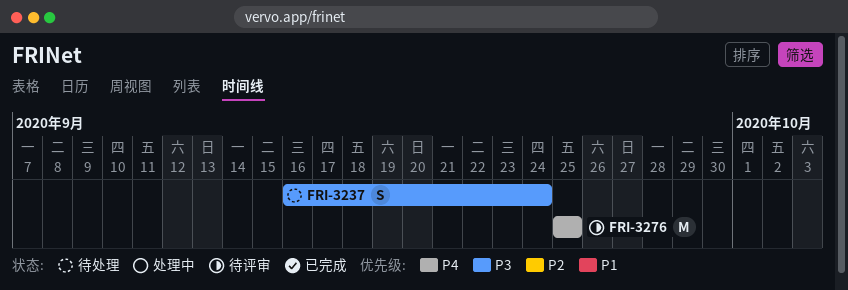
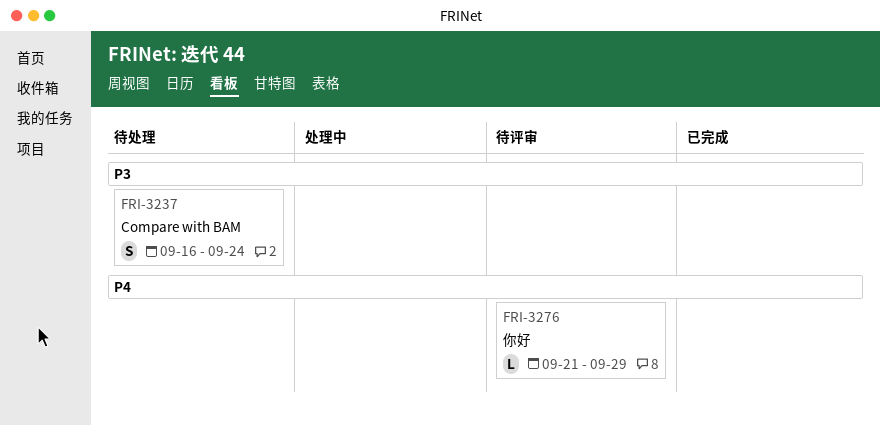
FRI-3276, estimate: M -> L
FRI-3276, start: Sep 25 -> Sep 21
FRI-3276, due: Sep 25 -> Sep 29

